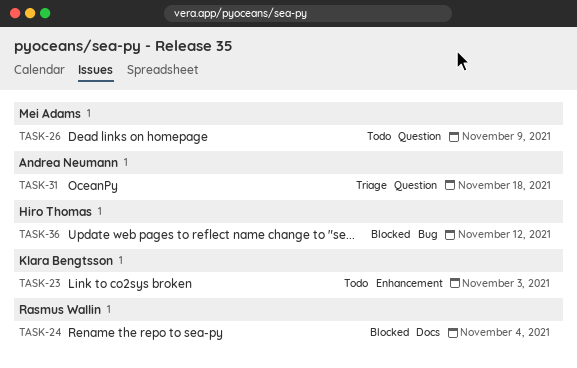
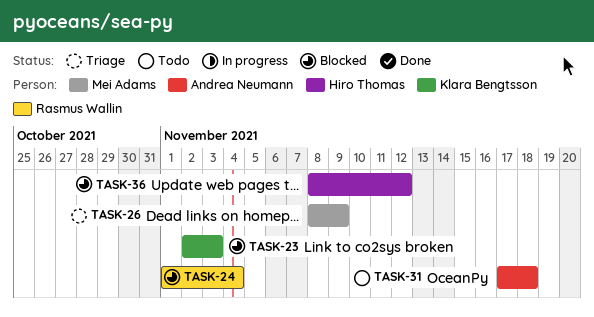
TASK-23, status: Todo -> Blocked
TASK-26, status: Todo -> Triage
TASK-31, status: Triage -> Todo

